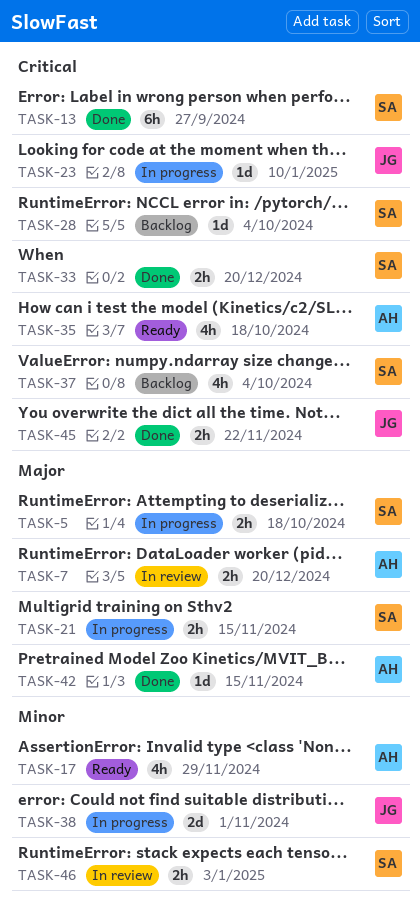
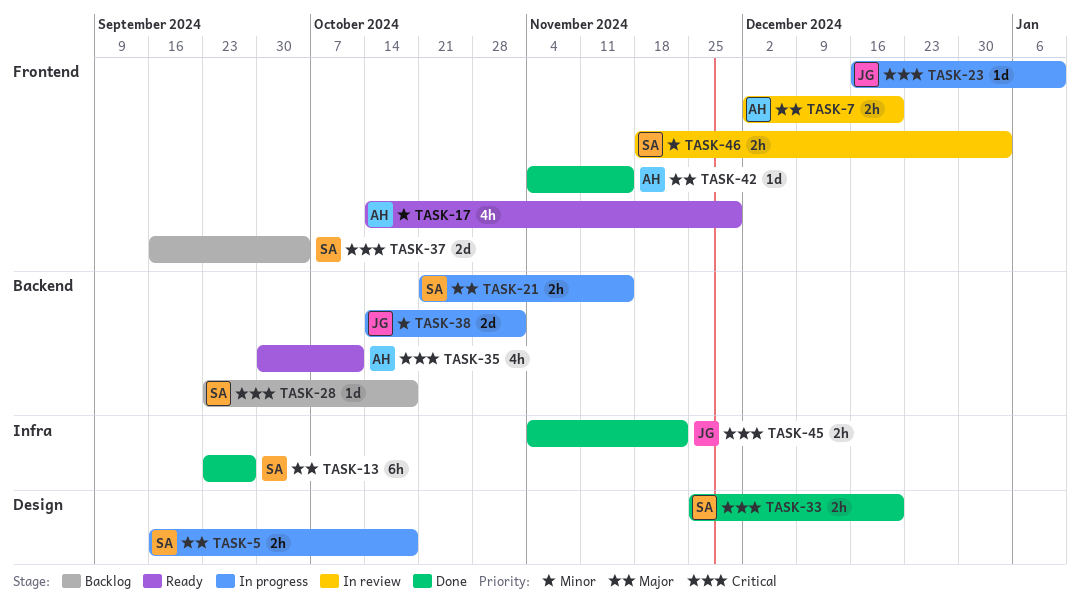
TASK-13, priority: Critical -> Major
TASK-28, due: Oct 4 -> Oct 18
TASK-35, due: Oct 18 -> Oct 11
TASK-37, estimate: 4h -> 2d

